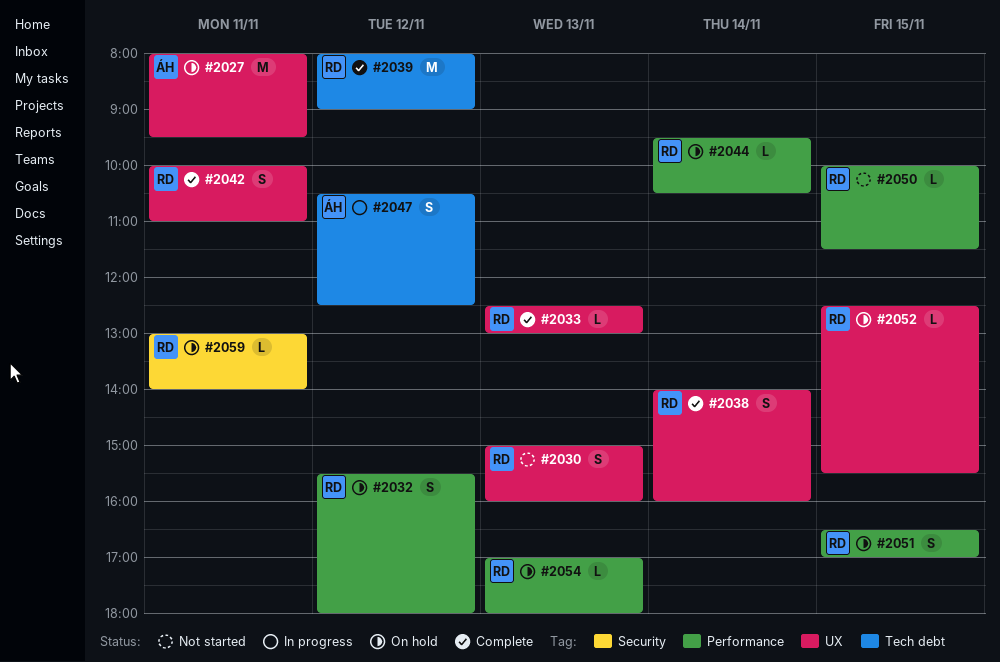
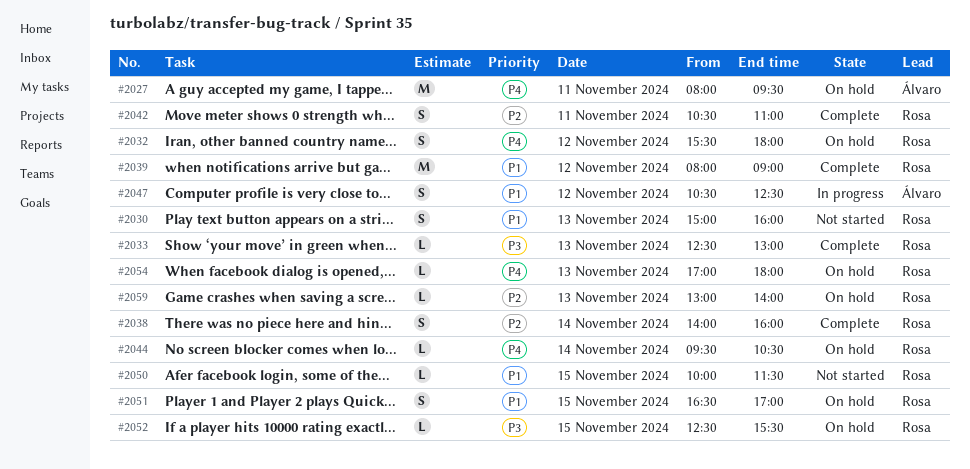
#2042, begins: 10:00 -> 10:30
#2059, day: Nov 11 -> Nov 13

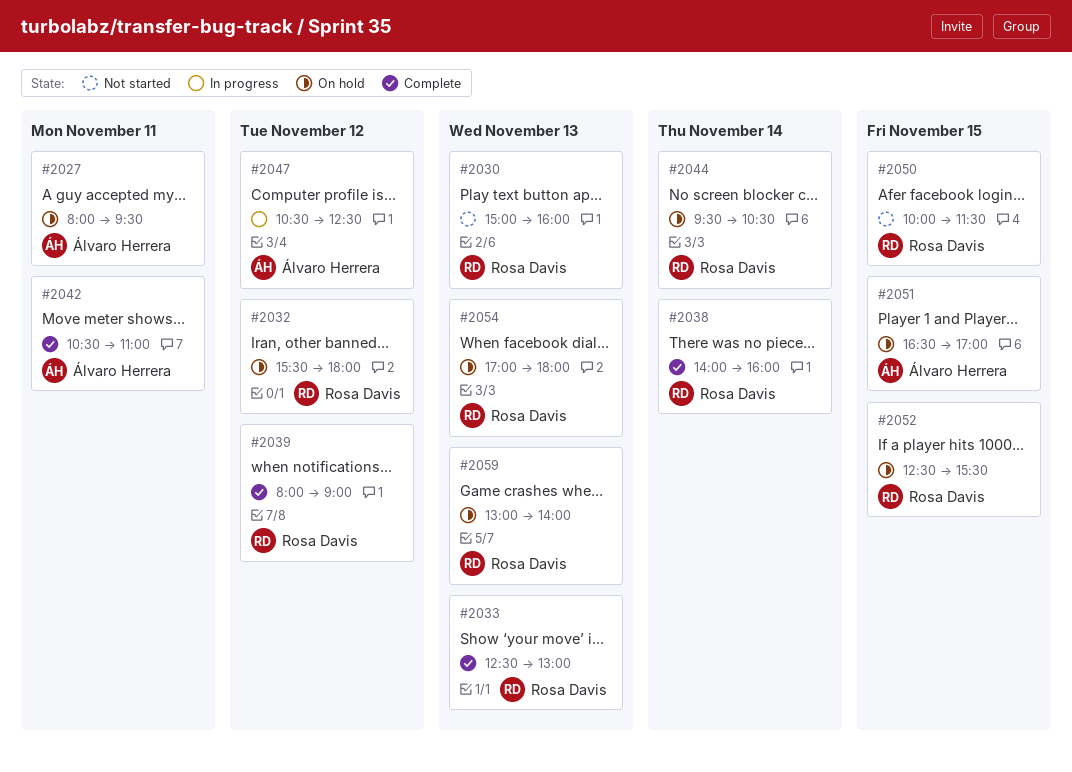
#2042, owner: Rosa Davis -> Álvaro Herrera
#2051, owner: Rosa Davis -> Álvaro Herrera

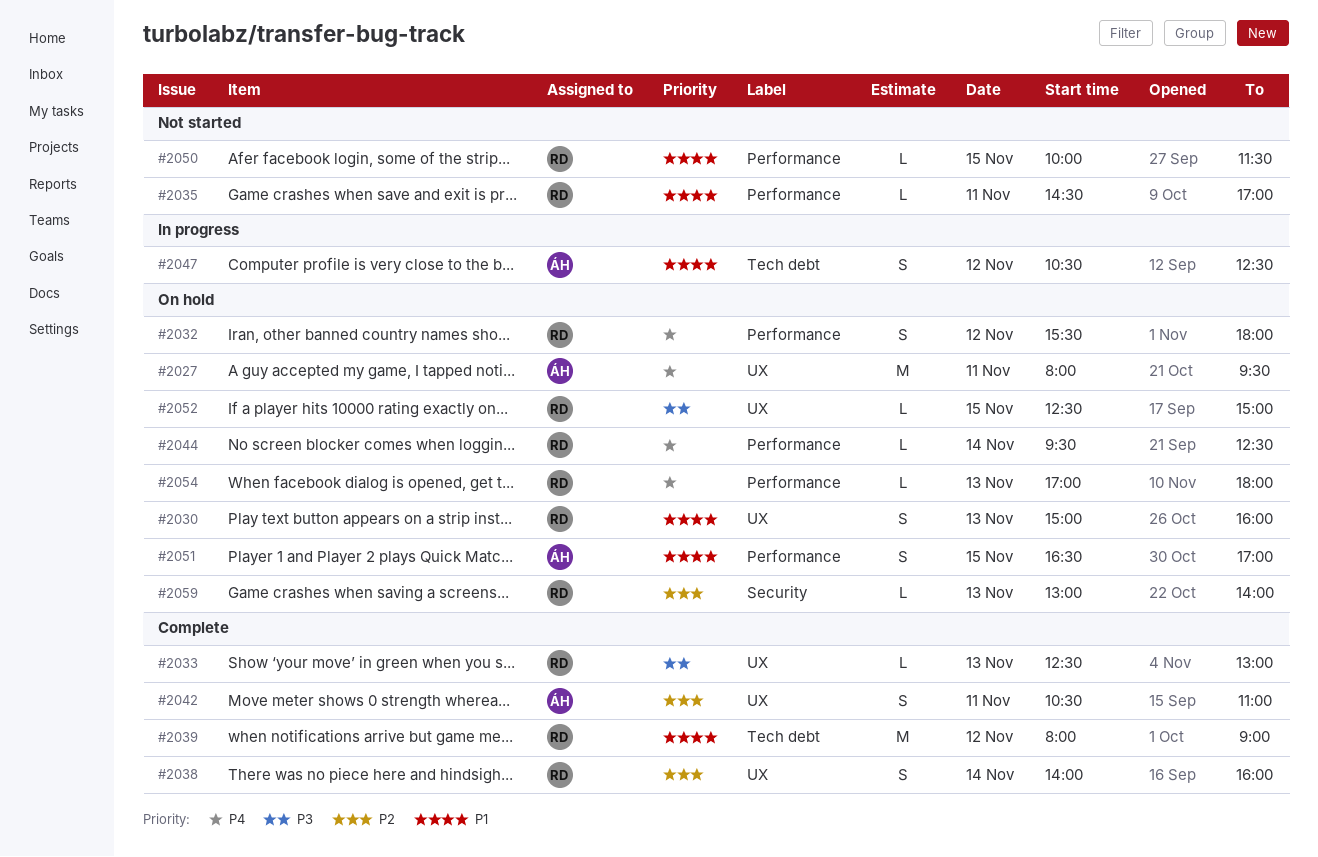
#2030, status: Not started -> On hold
#2035: none -> present
#2044, ends: 10:30 -> 12:30
#2052, ends: 15:30 -> 15:00

